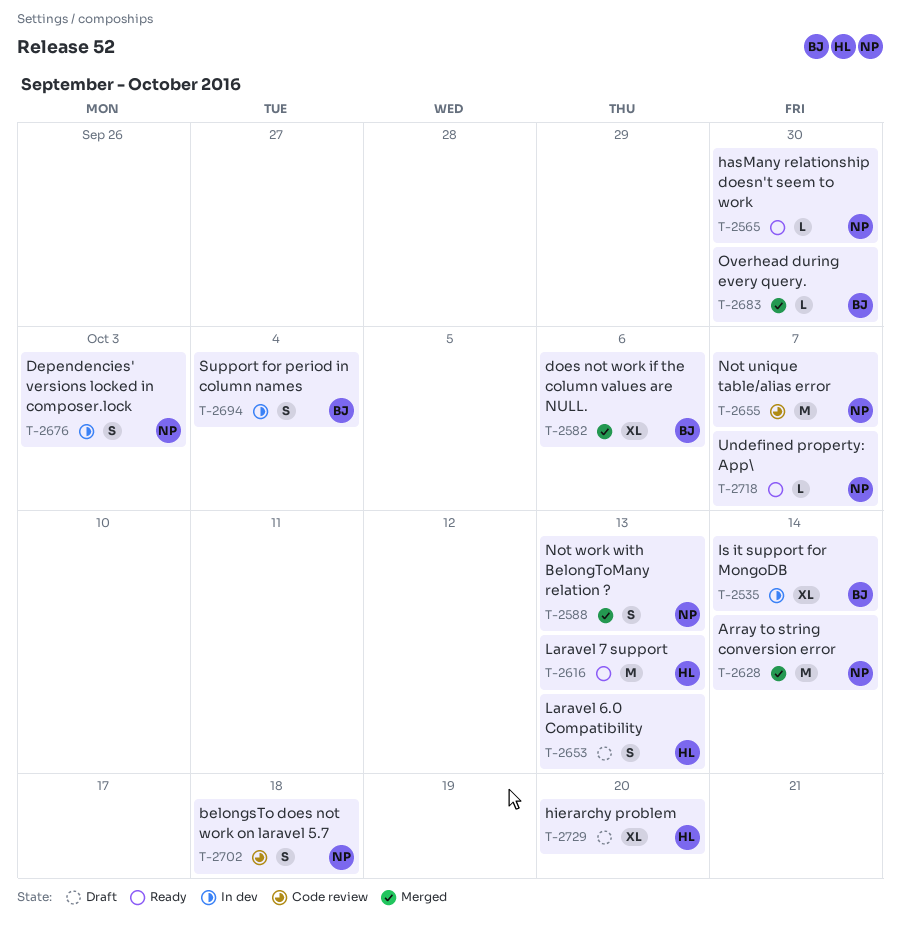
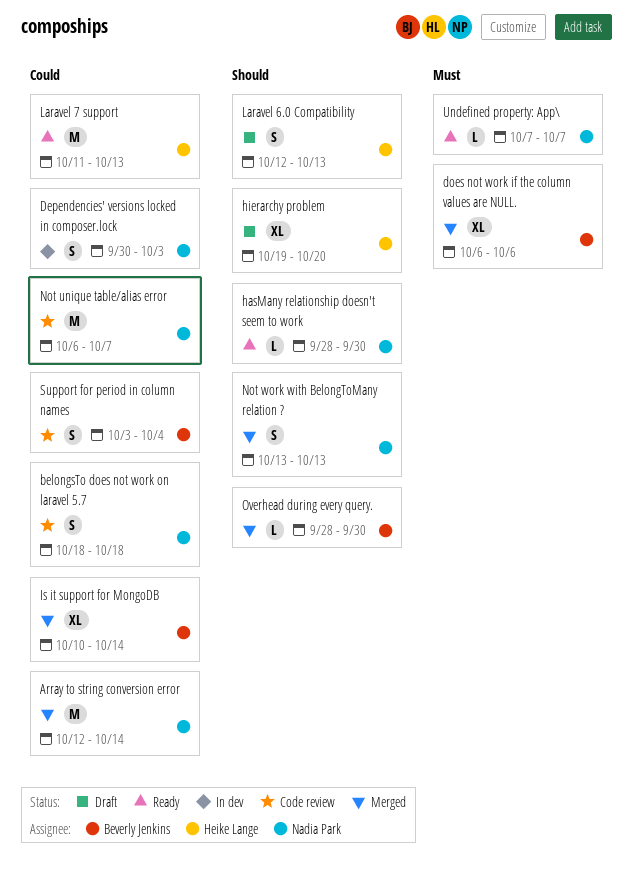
Is it support for MongoDB, status: In dev -> Merged
Support for period in column names, status: In dev -> Code review

